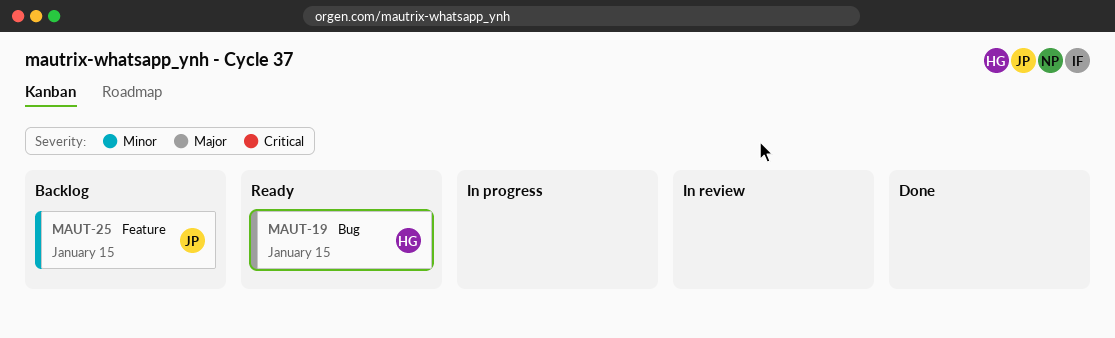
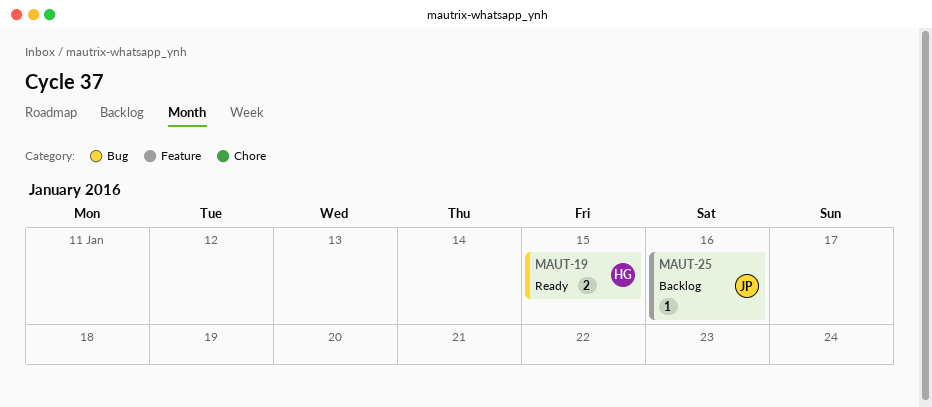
MAUT-25, due: Jan 15 -> Jan 16

